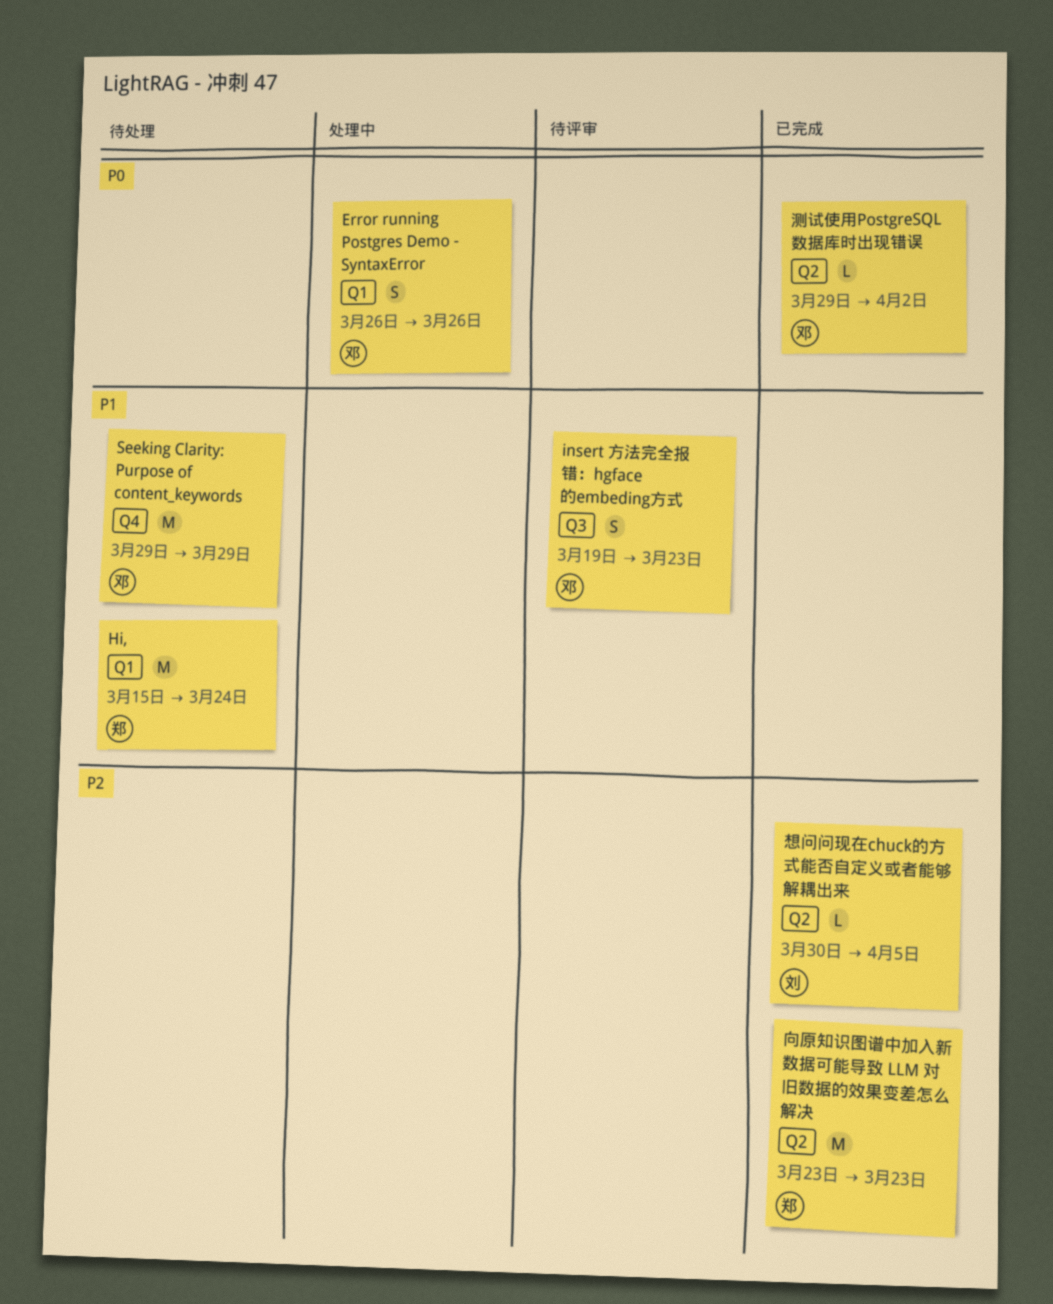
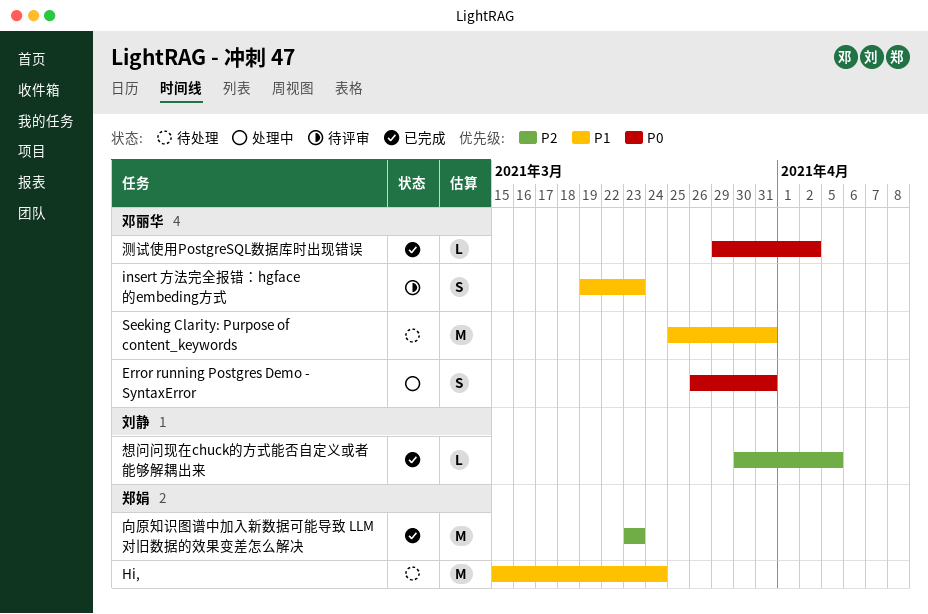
Error running Postgres Demo - SyntaxError, due: Mar 26 -> Mar 31
Seeking Clarity: Purpose of content_keywords, start: Mar 29 -> Mar 25
Seeking Clarity: Purpose of content_keywords, due: Mar 29 -> Mar 31

